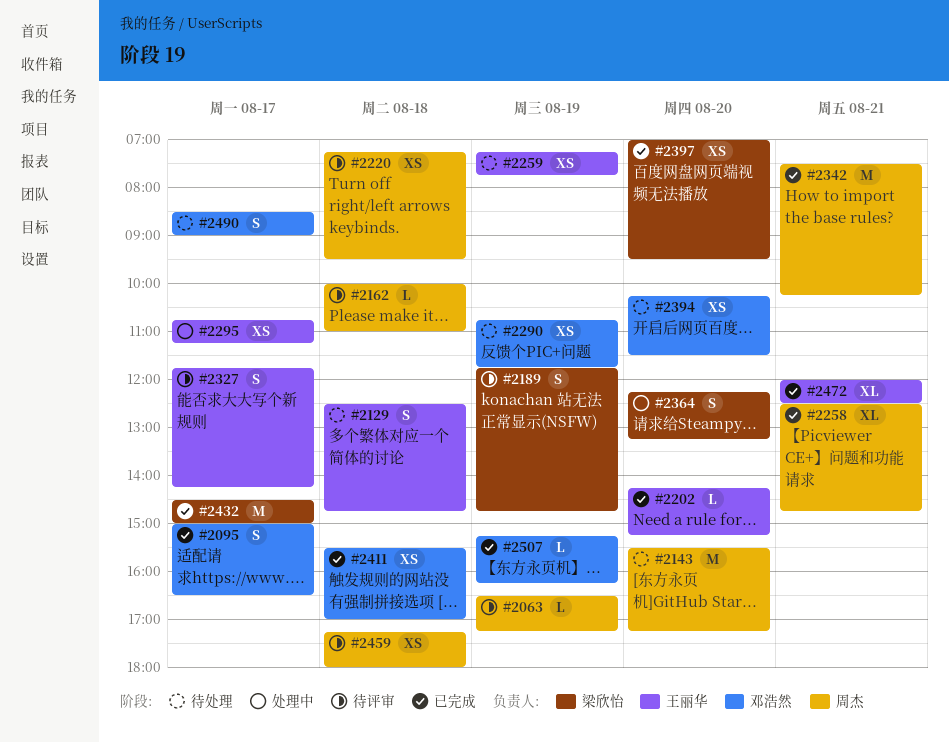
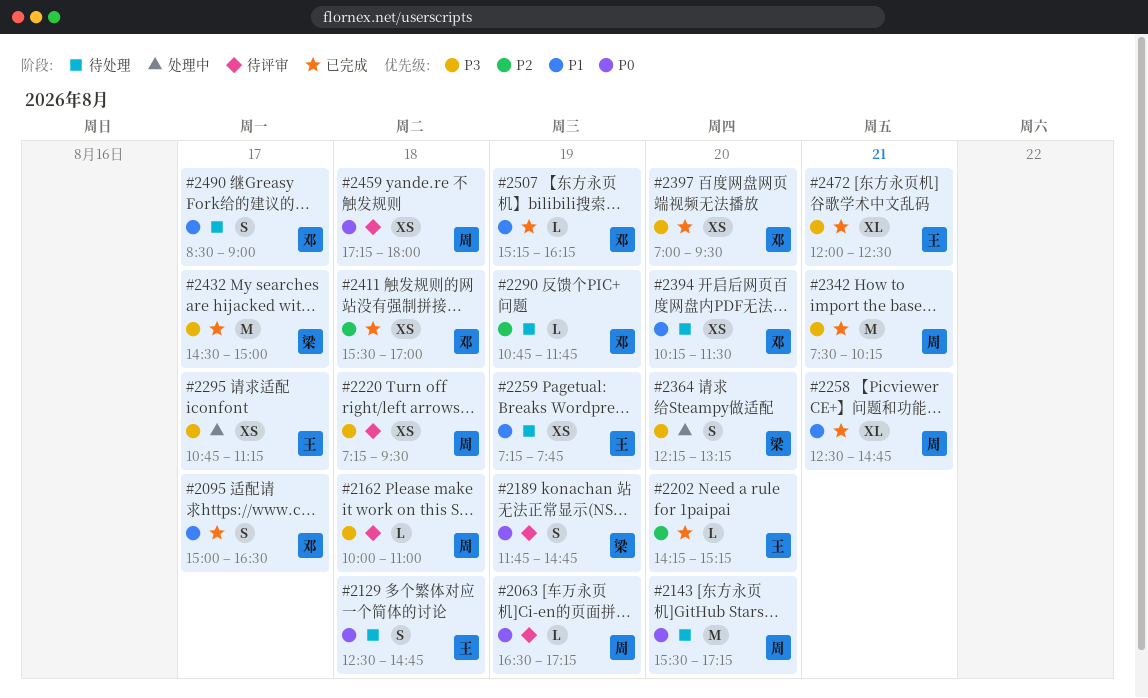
#2290, estimate: XS -> L
#2327: present -> none
#2397, owner: 梁欣怡 -> 邓浩然

